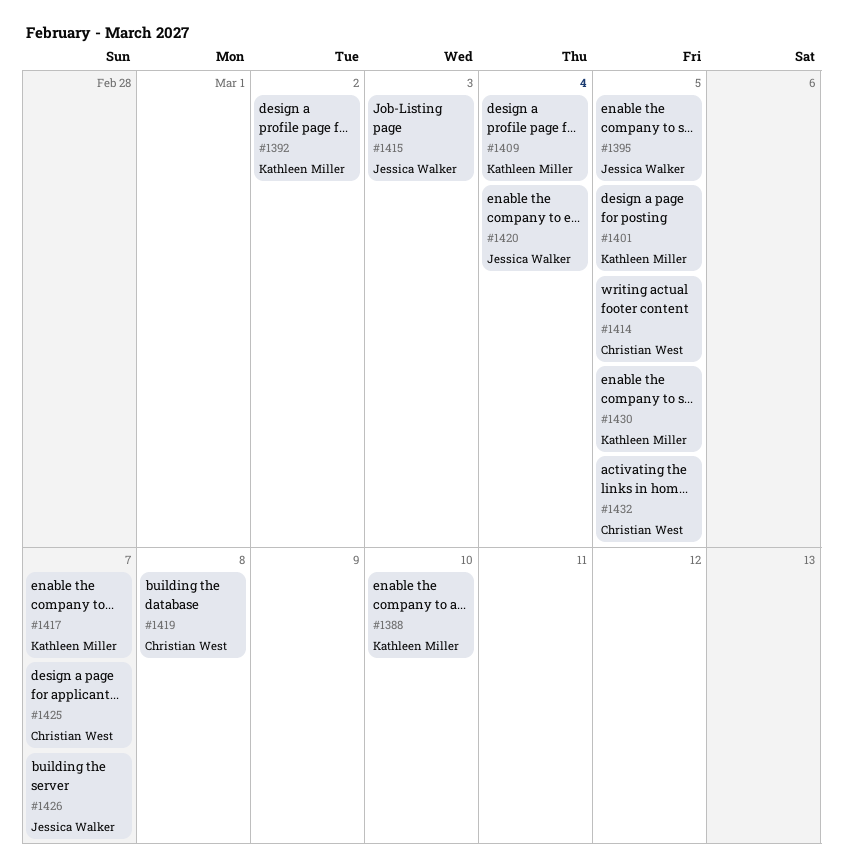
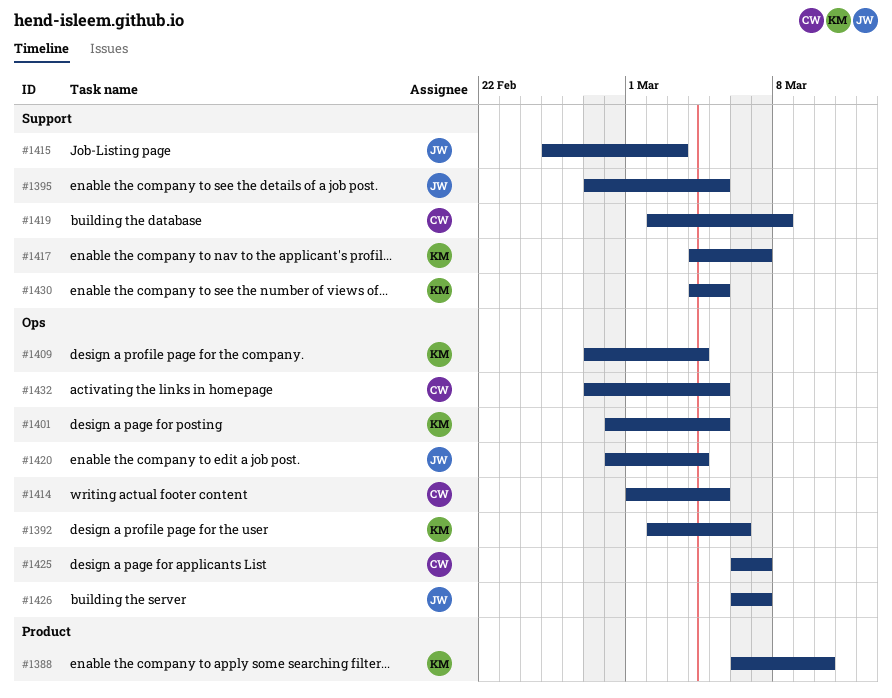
#1392, due: Mar 2 -> Mar 6

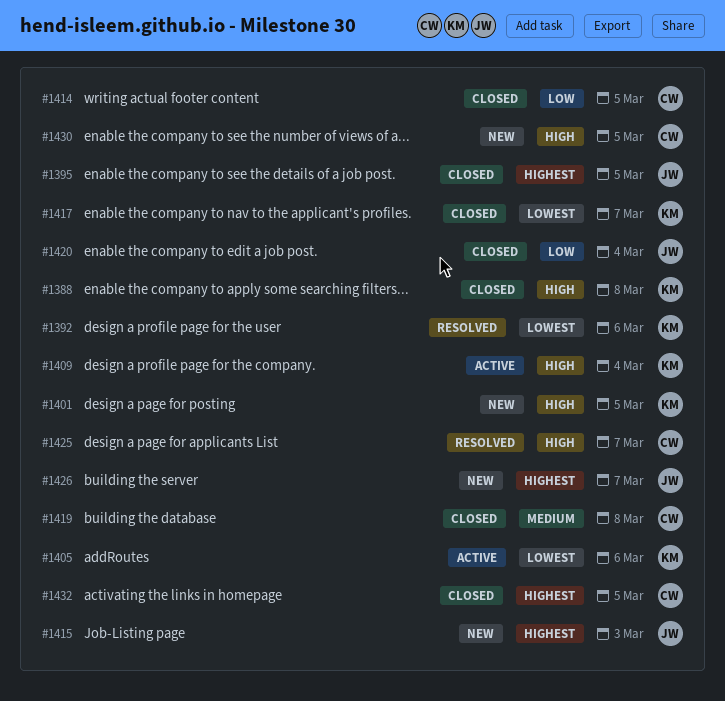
#1388, due: Mar 10 -> Mar 8
#1405: none -> present
#1430, owner: KM -> CW

